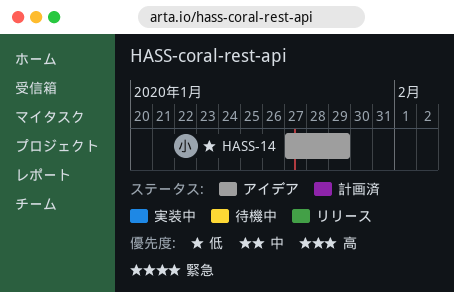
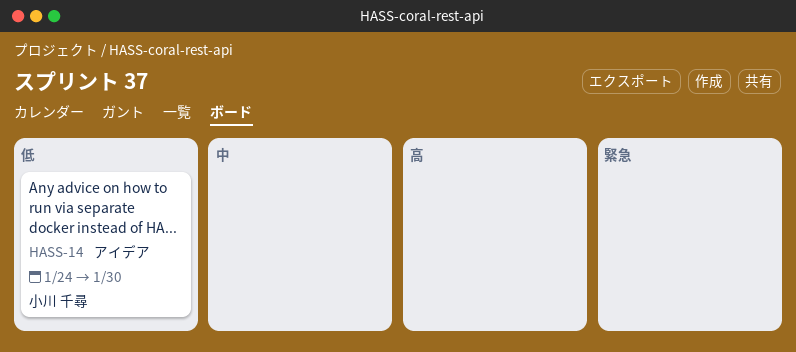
HASS-14, start: Jan 27 -> Jan 24
HASS-14, due: Jan 29 -> Jan 30

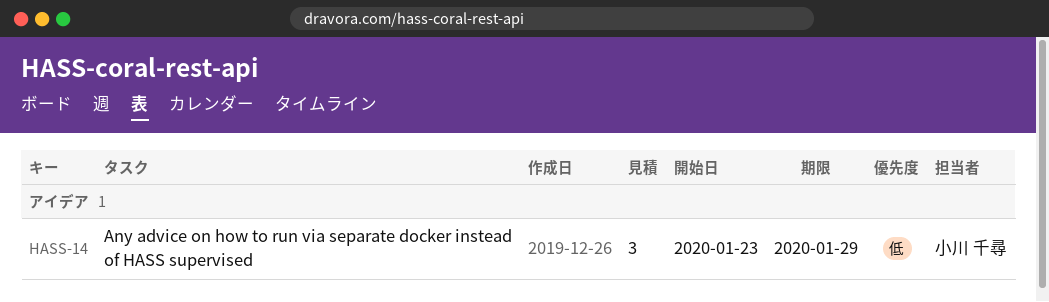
HASS-14, start: Jan 24 -> Jan 23
HASS-14, due: Jan 30 -> Jan 29

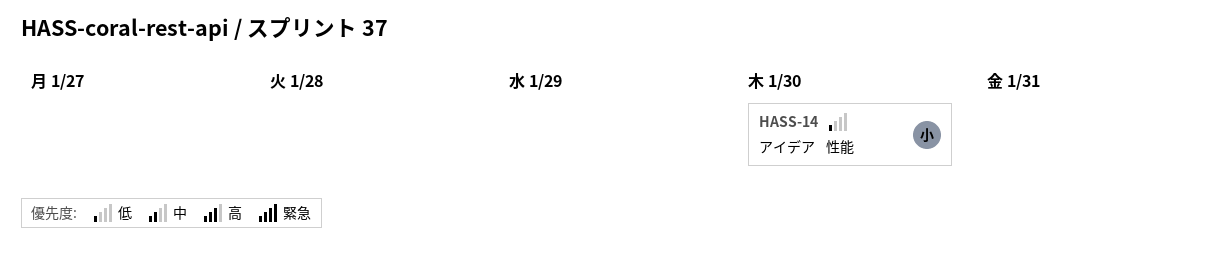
HASS-14, due: Jan 29 -> Jan 30

